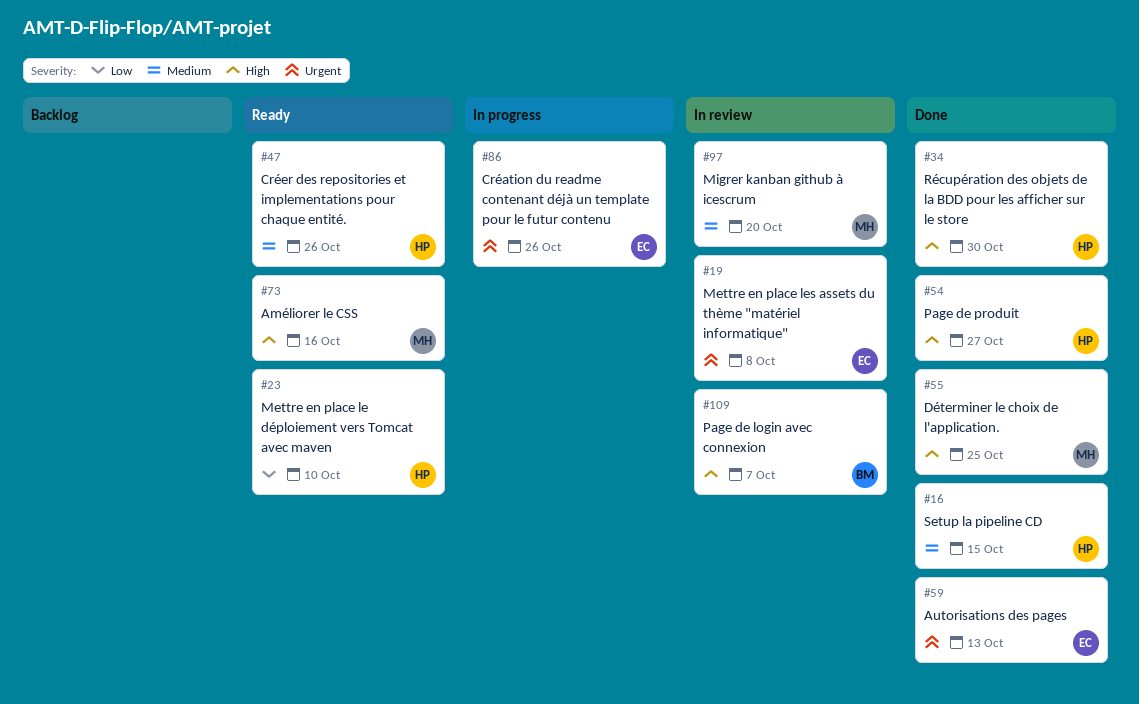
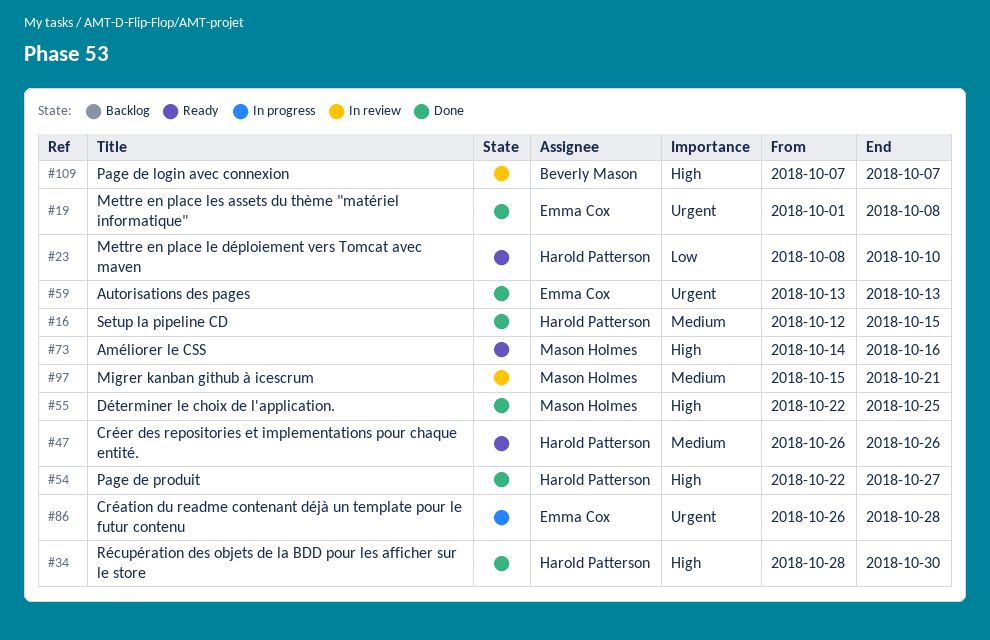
#19, status: In review -> Done
#86, due: Oct 26 -> Oct 28
#97, due: Oct 20 -> Oct 21

